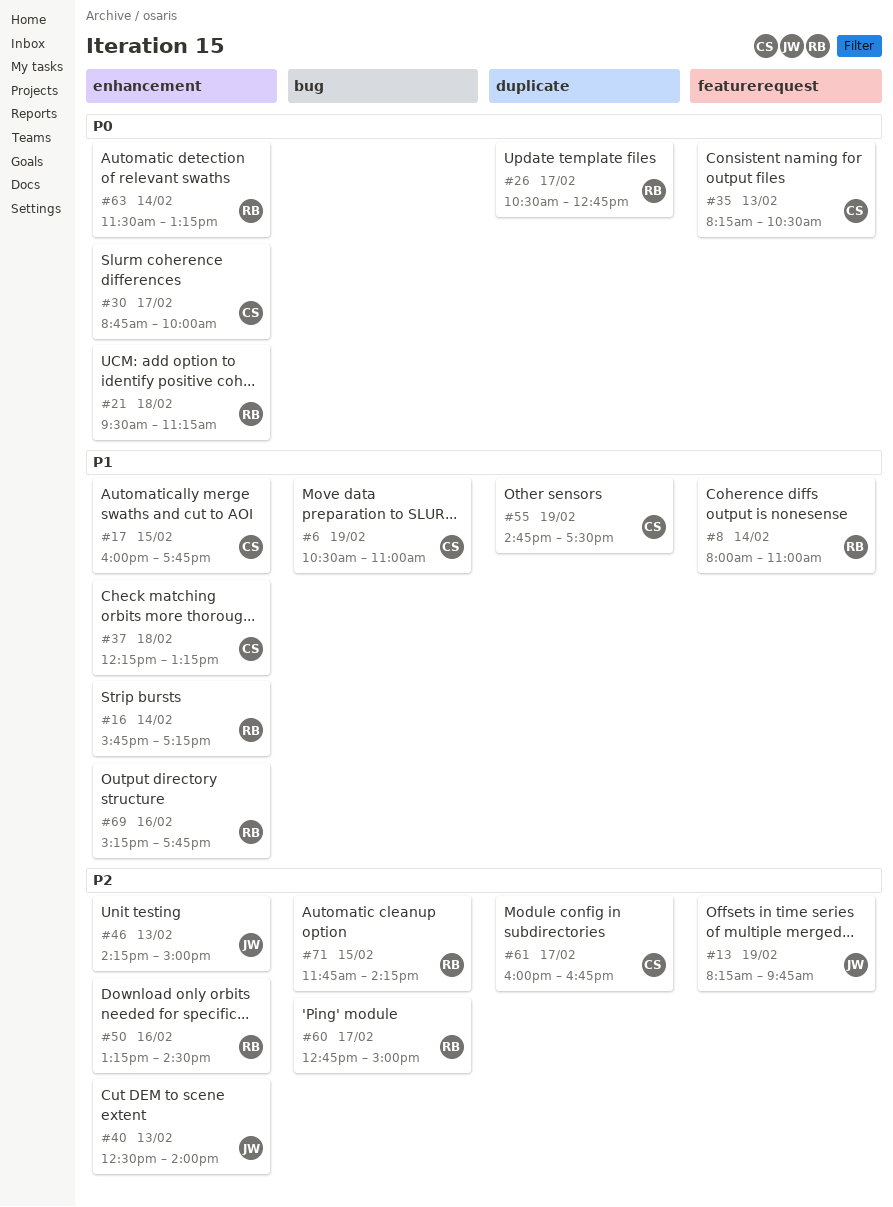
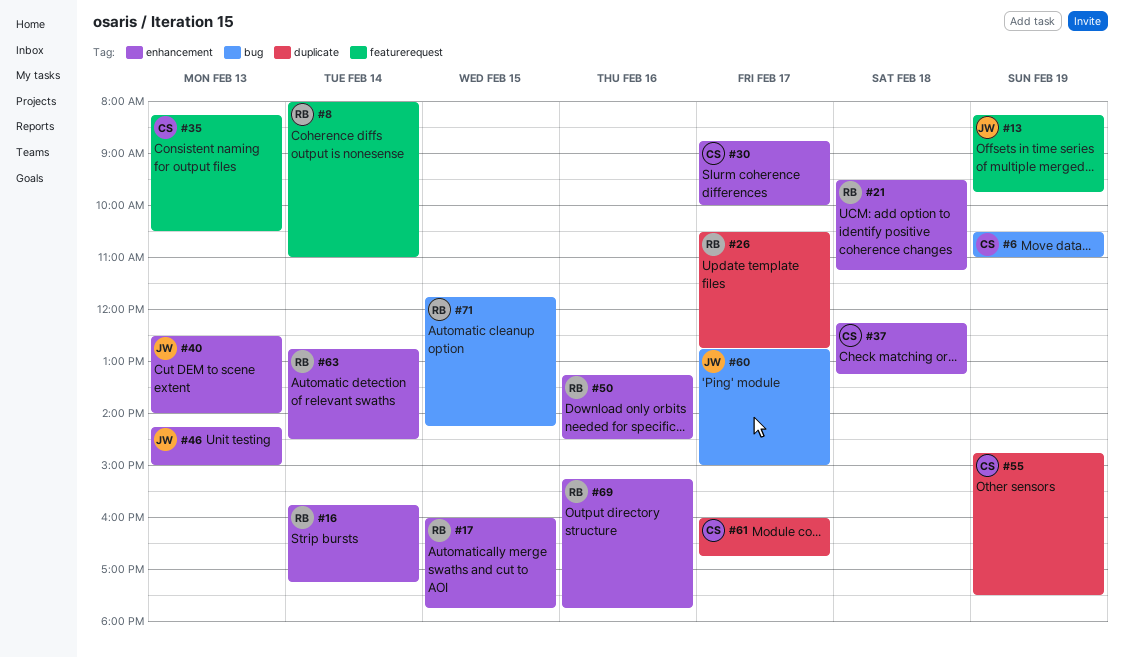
#17, owner: CS -> RB
#60, owner: RB -> JW
#63, begins: 11:30 -> 12:45
#63, ends: 13:15 -> 14:30

